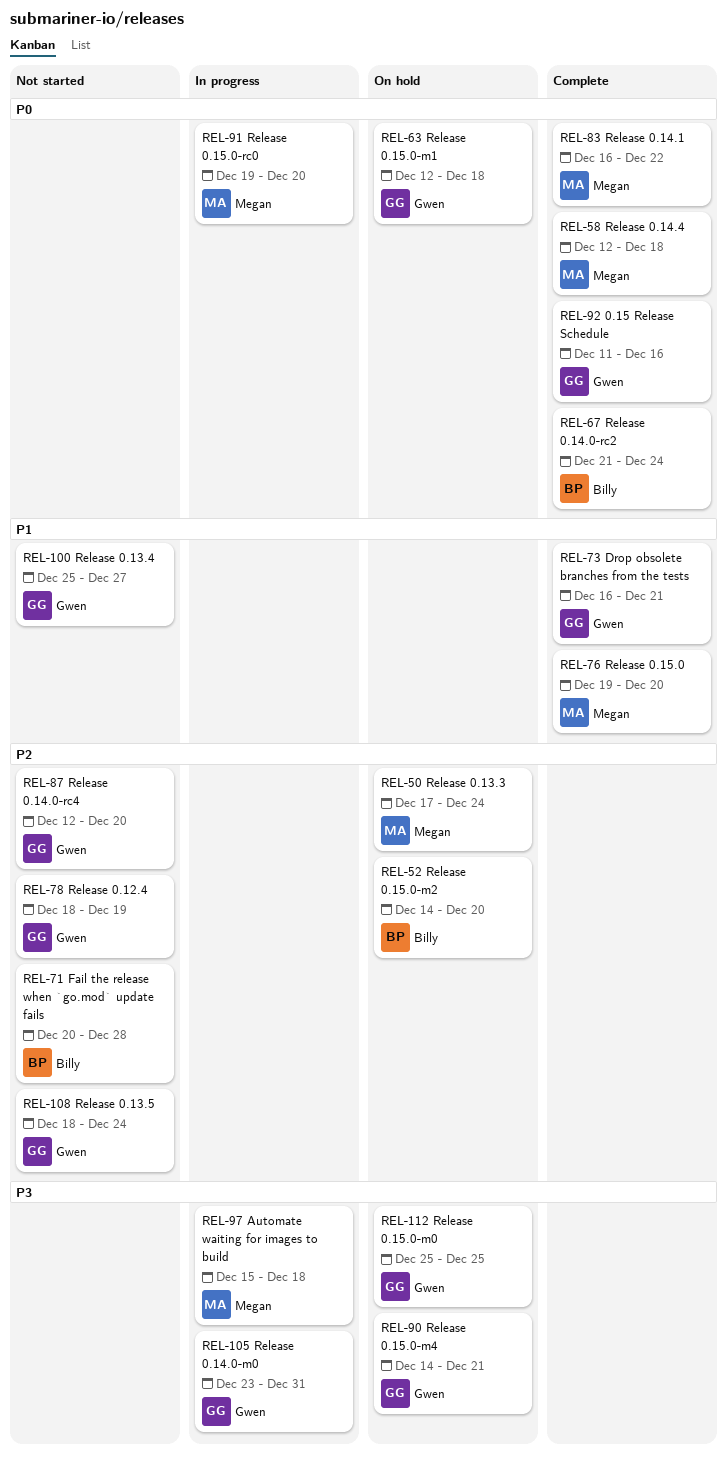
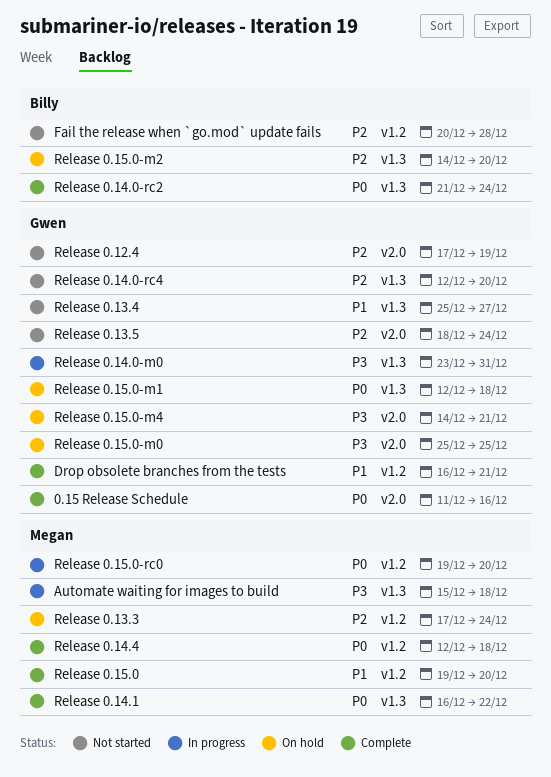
Release 0.12.4, start: Dec 18 -> Dec 17

